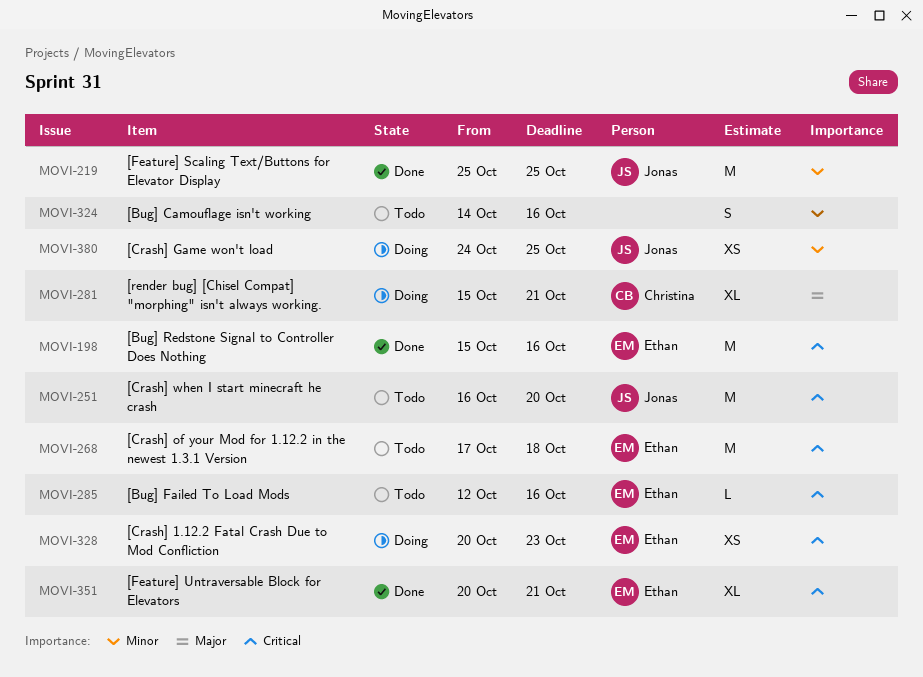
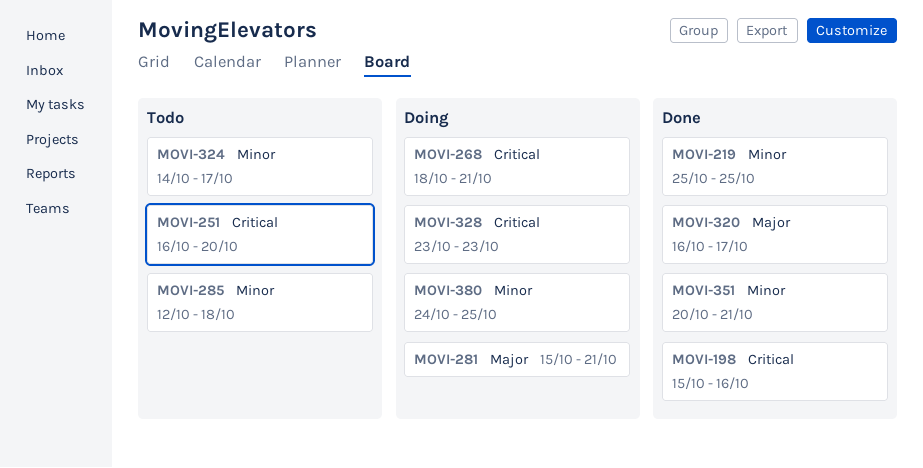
MOVI-268, status: Todo -> Doing
MOVI-268, start: Oct 17 -> Oct 18
MOVI-268, due: Oct 18 -> Oct 21
MOVI-285, priority: Critical -> Minor
MOVI-285, due: Oct 16 -> Oct 18
MOVI-320: none -> present
MOVI-324, due: Oct 16 -> Oct 17
MOVI-328, start: Oct 20 -> Oct 23
MOVI-351, priority: Critical -> Minor

